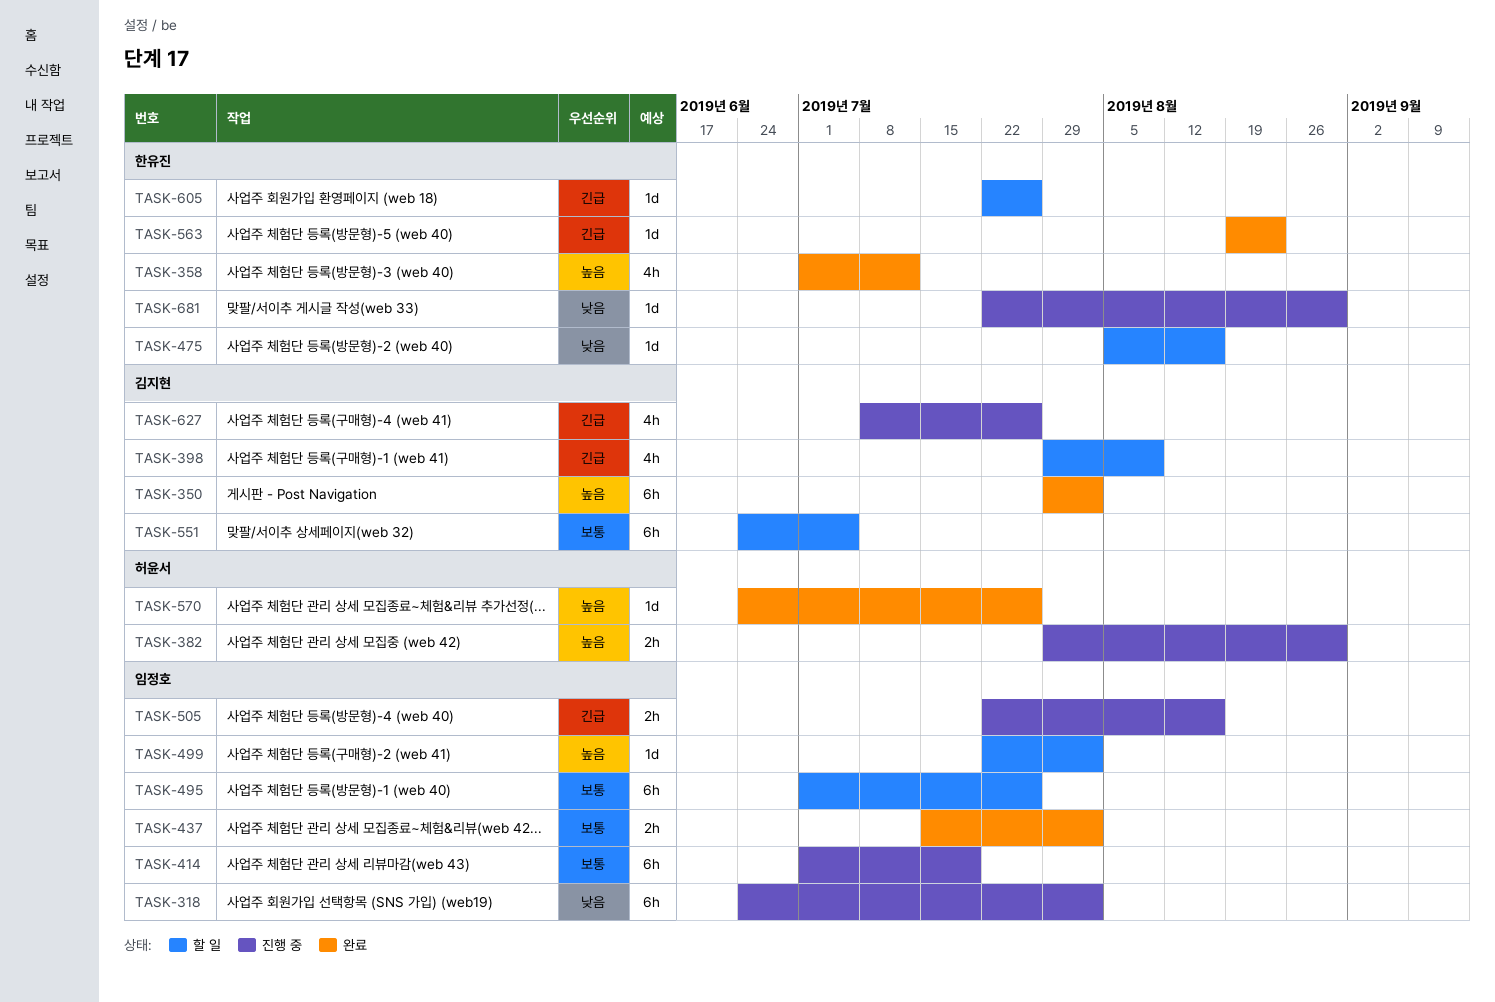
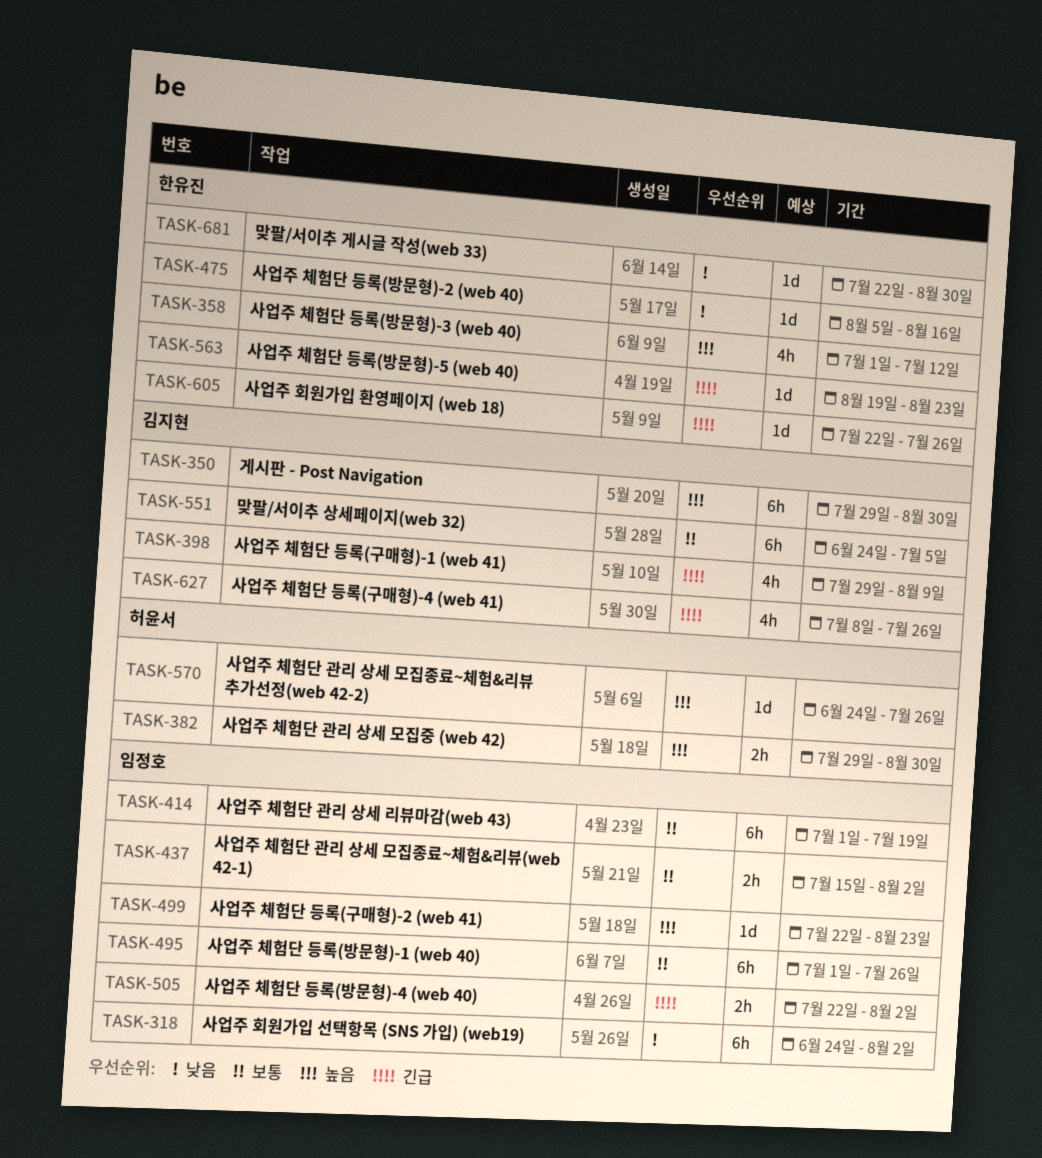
TASK-350, due: Aug 2 -> Aug 30
TASK-499, due: Aug 2 -> Aug 23
TASK-505, due: Aug 16 -> Aug 2

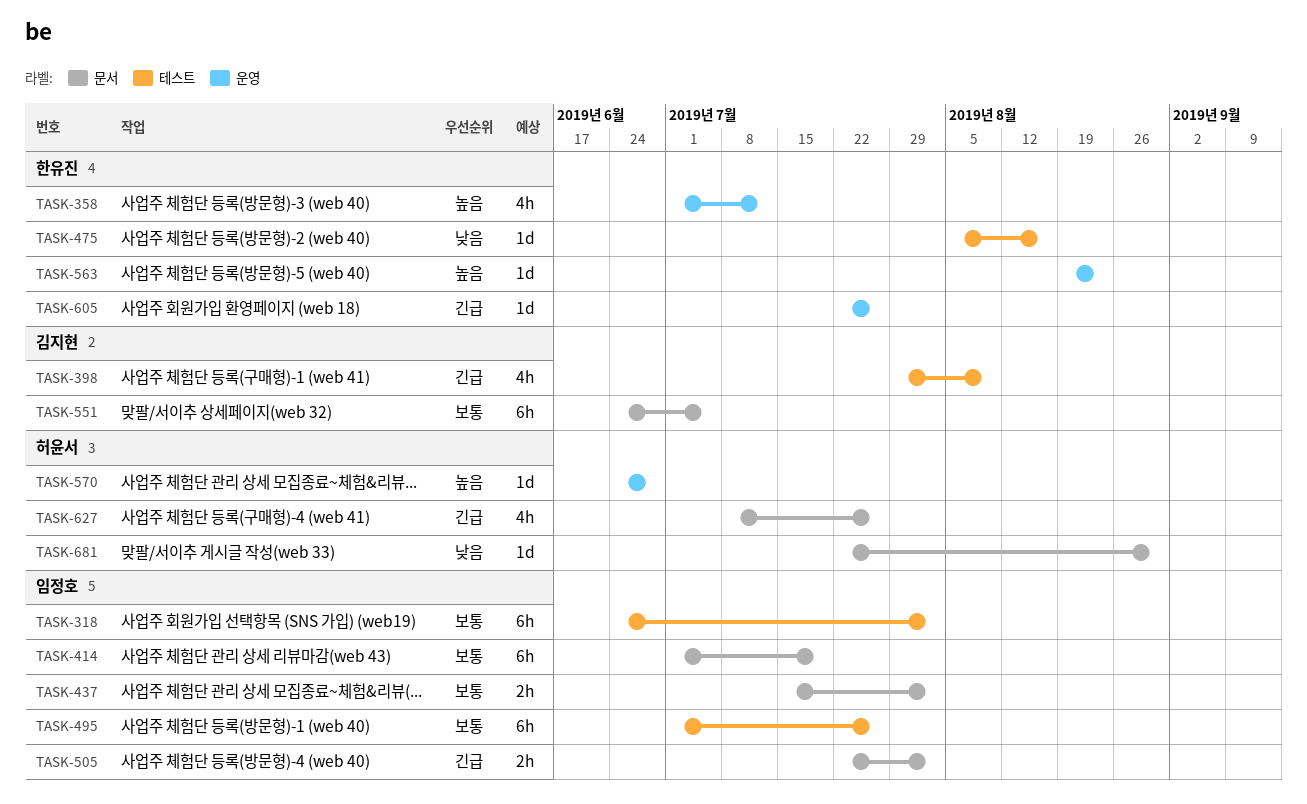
TASK-318, priority: 낮음 -> 보통
TASK-350: present -> none
TASK-382: present -> none
TASK-499: present -> none
TASK-563, priority: 긴급 -> 높음
TASK-570, due: Jul 26 -> Jun 28
TASK-627, owner: 김지현 -> 허윤서
TASK-681, owner: 한유진 -> 허윤서

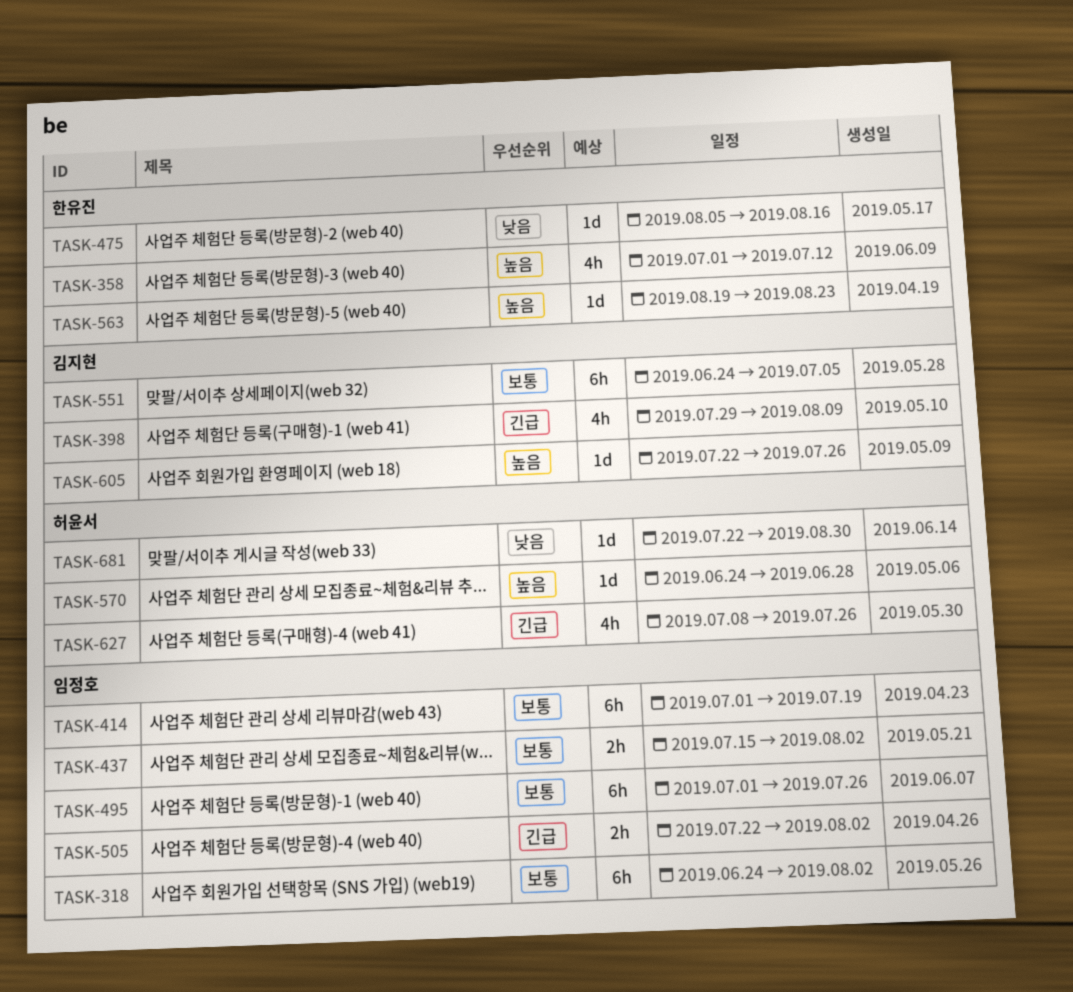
TASK-605, owner: 한유진 -> 김지현
TASK-605, priority: 긴급 -> 높음

